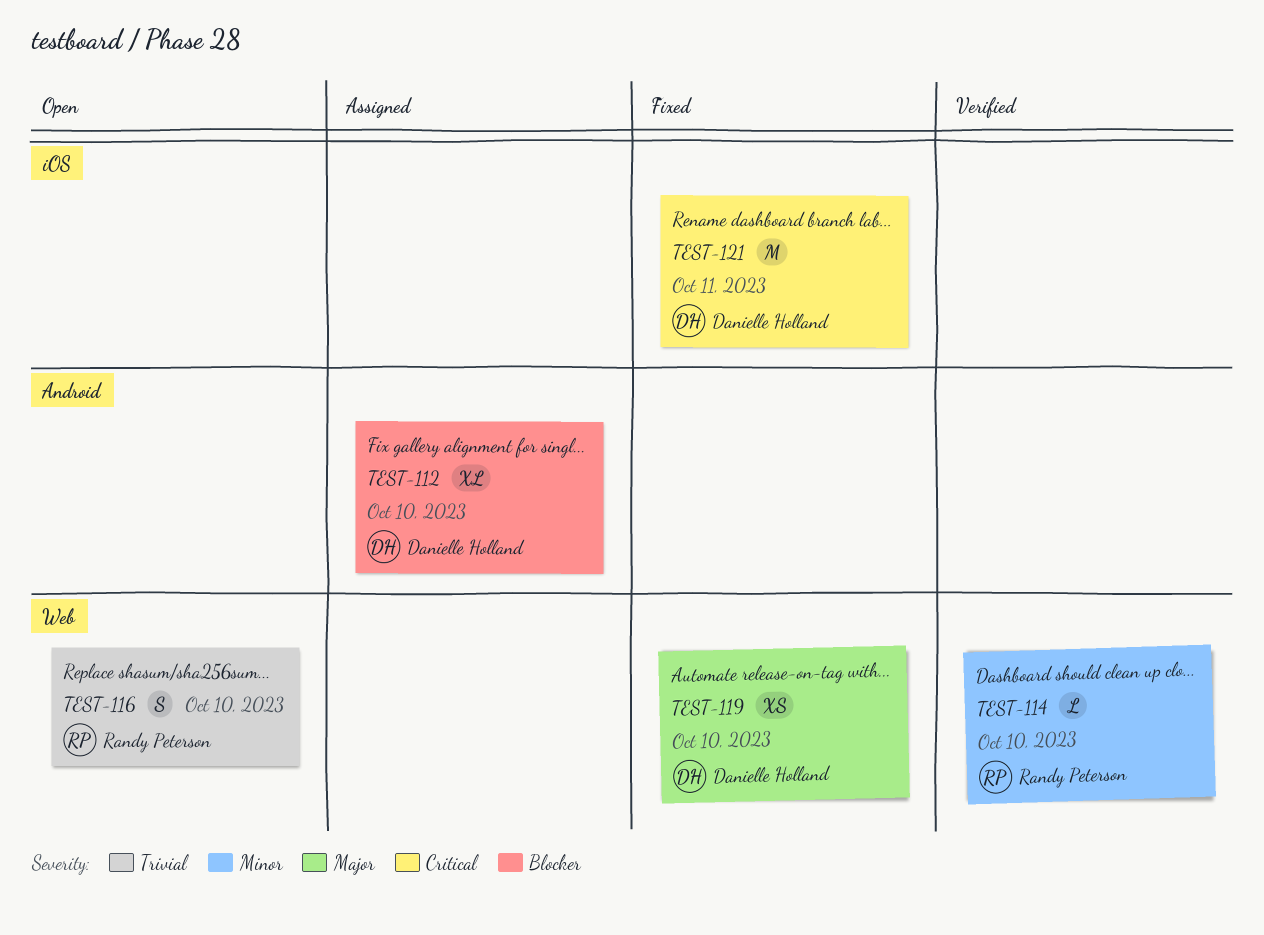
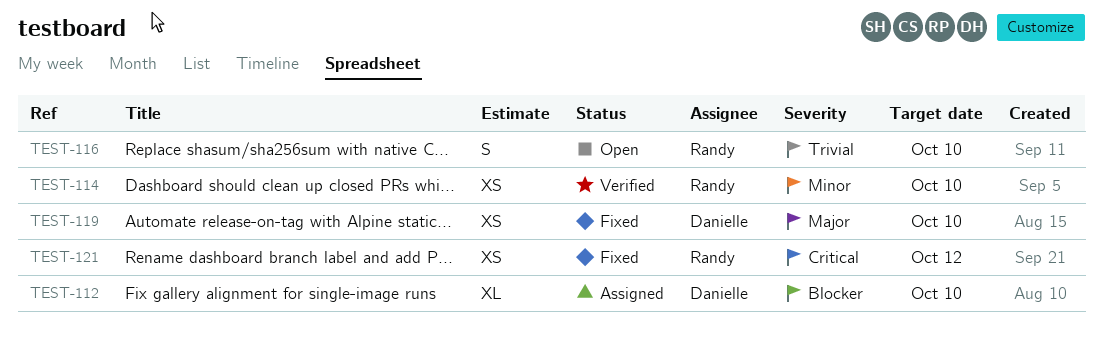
TEST-114, estimate: L -> XS
TEST-121, owner: Danielle Holland -> Randy Peterson
TEST-121, estimate: M -> XS
TEST-121, due: Oct 11 -> Oct 12

